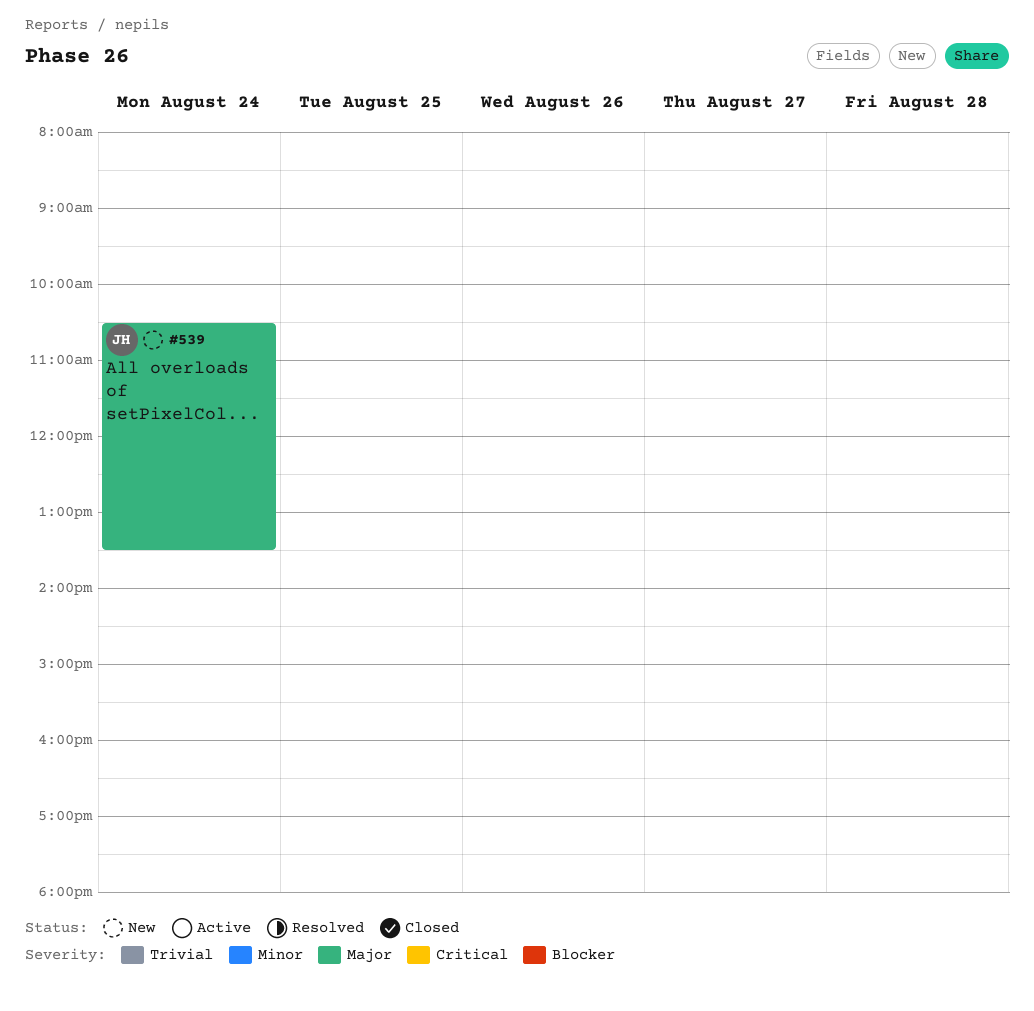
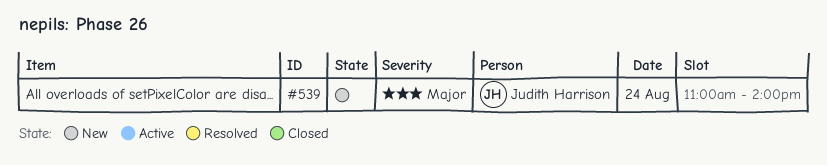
#539, begins: 10:30 -> 11:00
#539, ends: 13:30 -> 14:00

